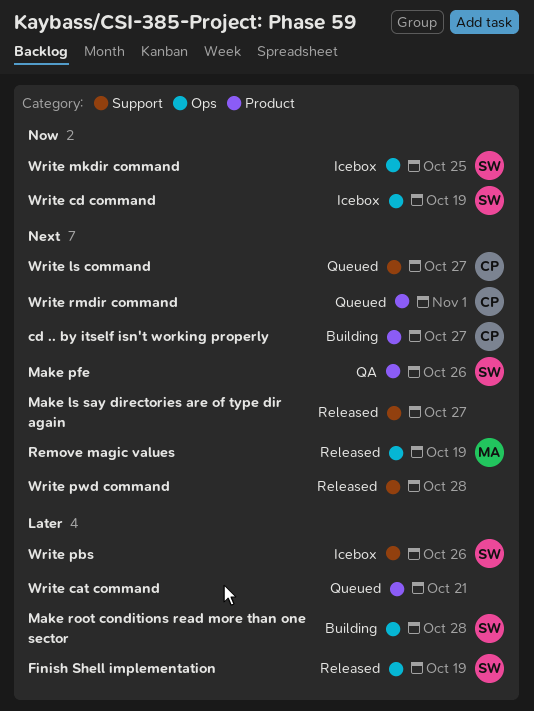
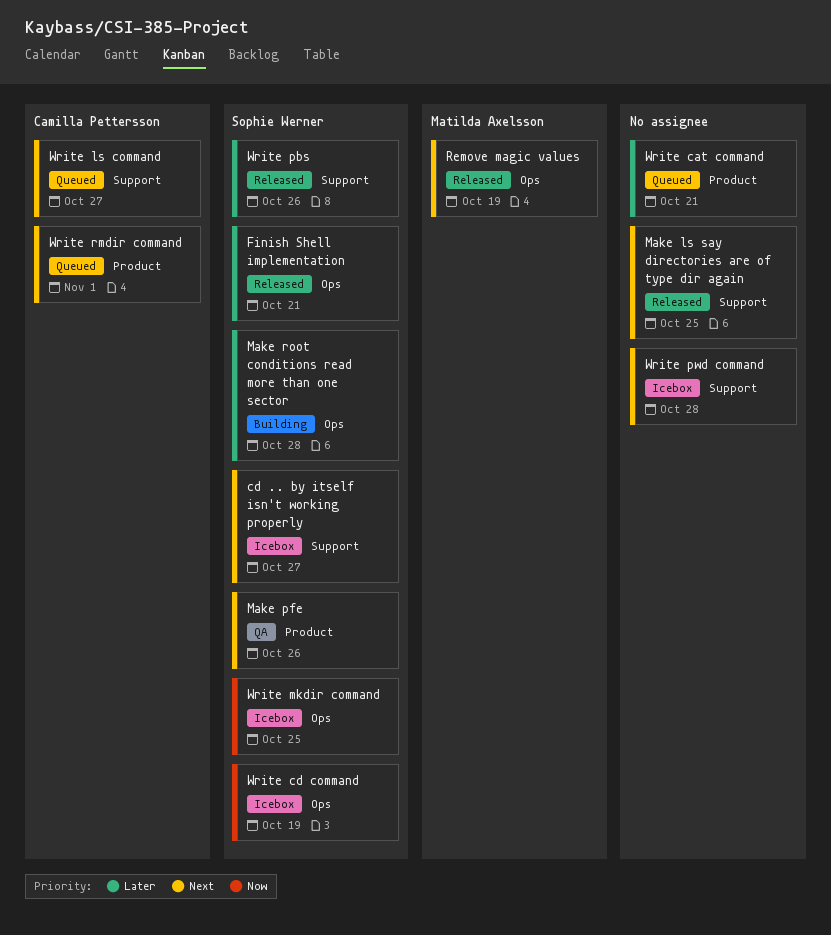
cd .. by itself isn't working properly, status: Building -> Icebox
cd .. by itself isn't working properly, owner: Camilla Pettersson -> Sophie Werner
cd .. by itself isn't working properly, label: Product -> Support
Finish Shell implementation, due: Oct 19 -> Oct 21
Make ls say directories are of type dir again, due: Oct 27 -> Oct 25
Write pbs, status: Icebox -> Released
Write pwd command, status: Released -> Icebox

